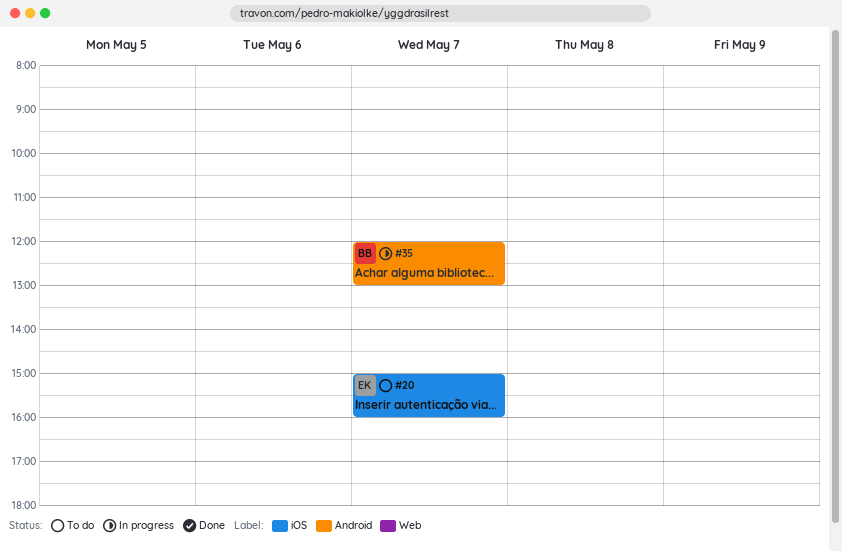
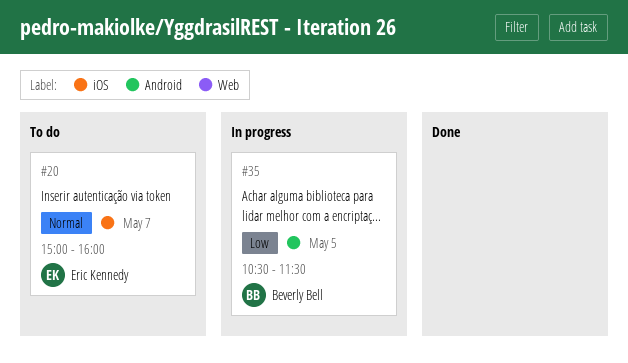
#35, day: May 7 -> May 5
#35, begins: 12:00 -> 10:30
#35, ends: 13:00 -> 11:30

